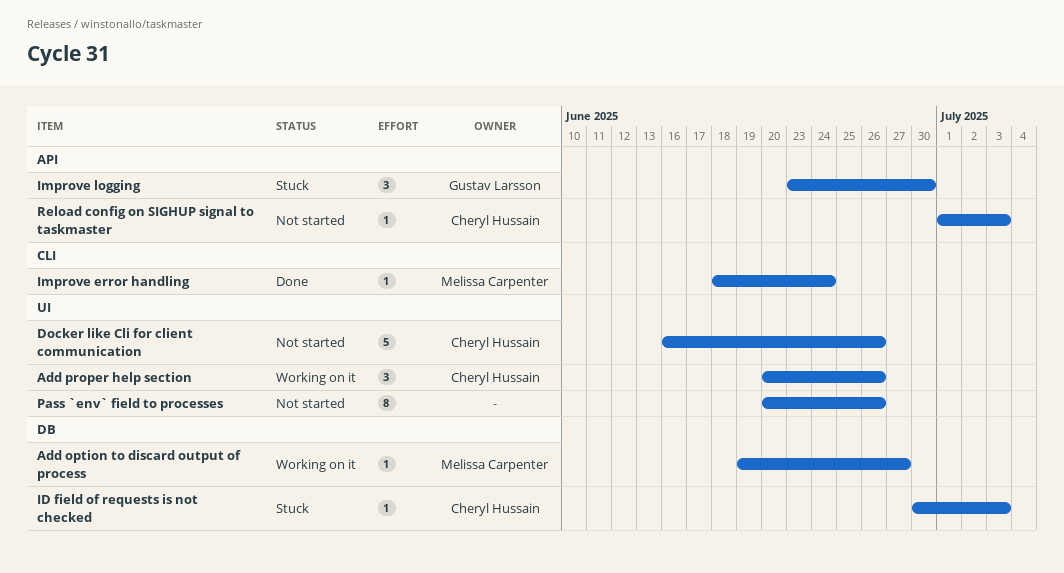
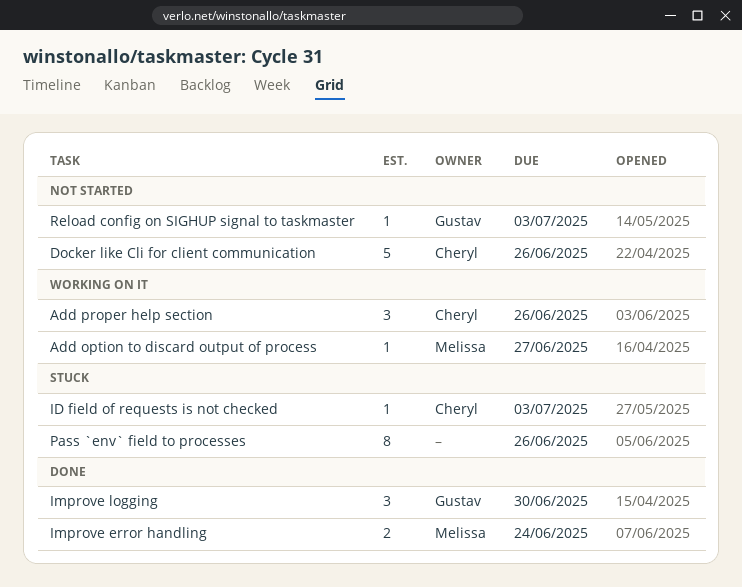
Improve error handling, estimate: 1 -> 2
Improve logging, status: Stuck -> Done
Pass `env` field to processes, status: Not started -> Stuck
Reload config on SIGHUP signal to taskmaster, owner: Cheryl Hussain -> Gustav Larsson

